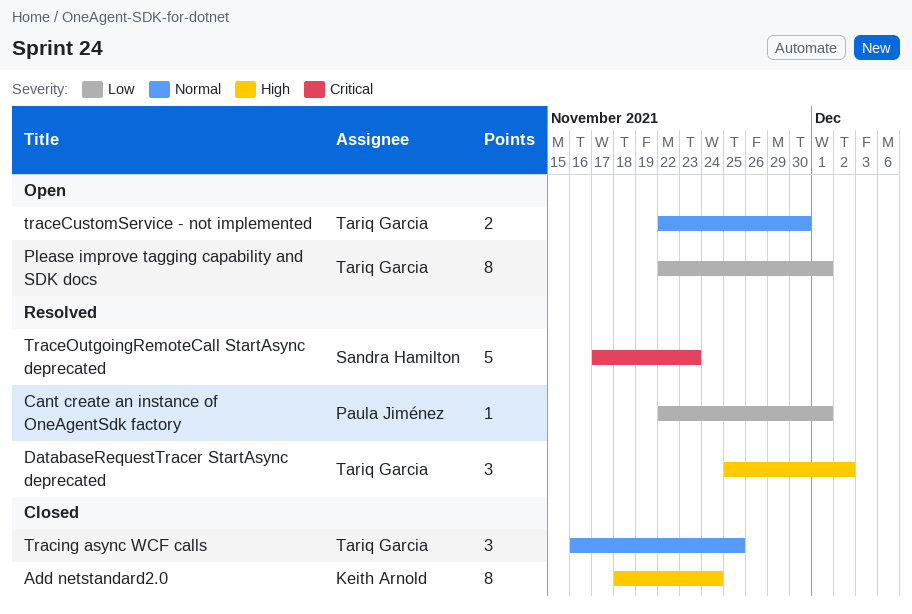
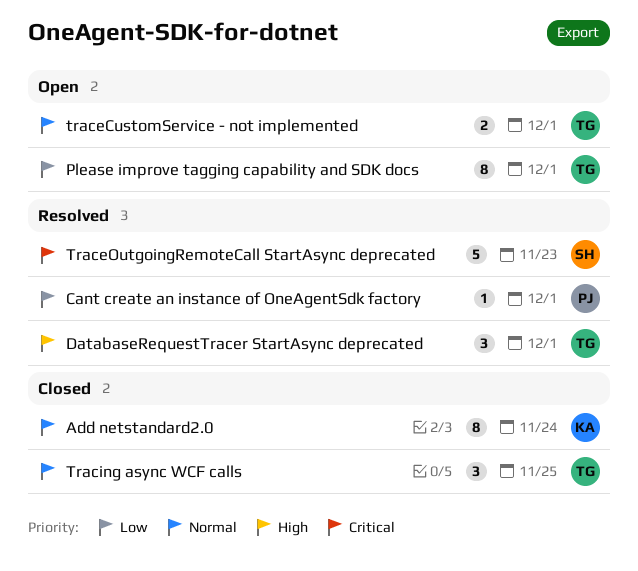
Add netstandard2.0, priority: High -> Normal
DatabaseRequestTracer StartAsync deprecated, due: Dec 2 -> Dec 1
traceCustomService - not implemented, due: Nov 30 -> Dec 1

